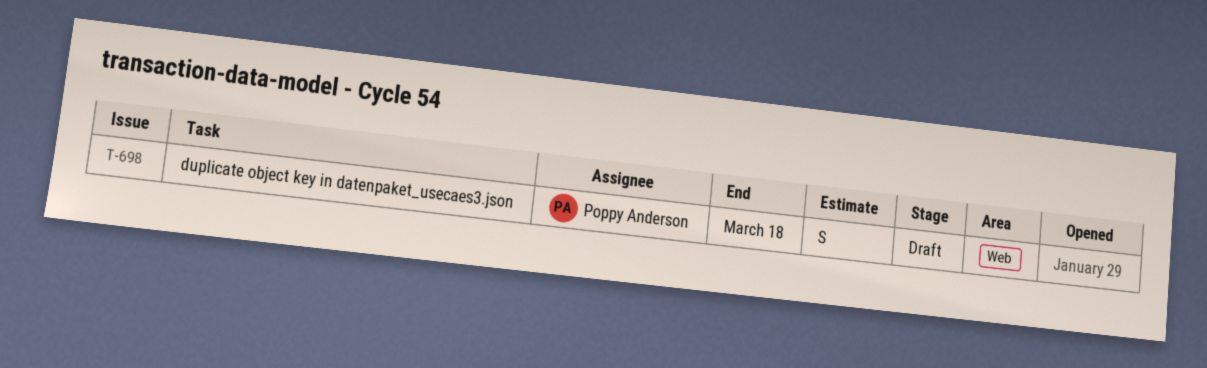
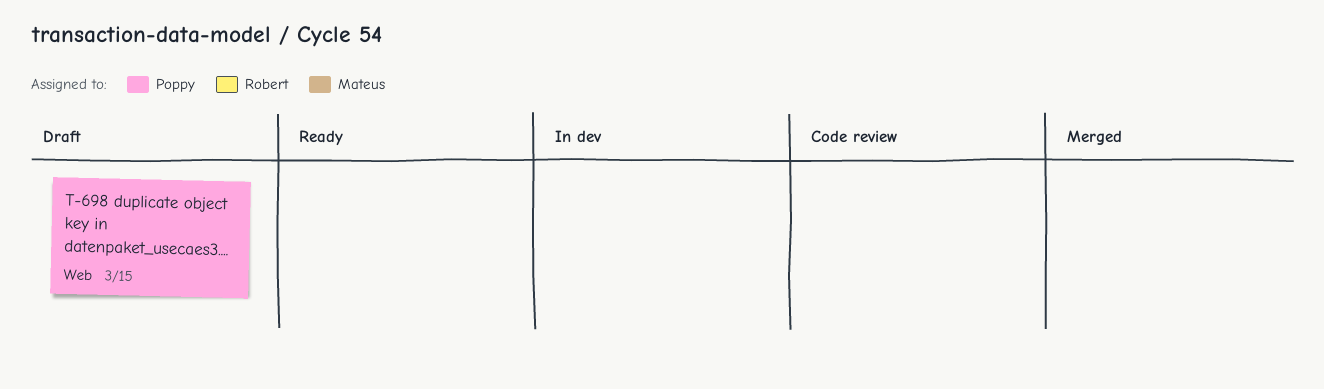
T-698, due: Mar 18 -> Mar 15

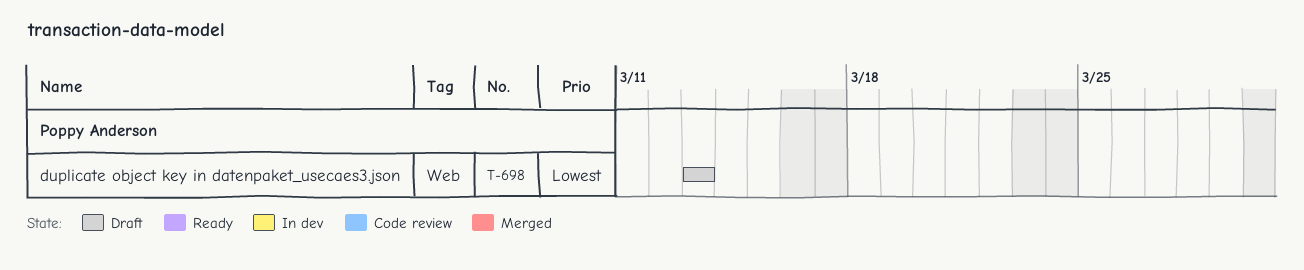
T-698, due: Mar 15 -> Mar 13

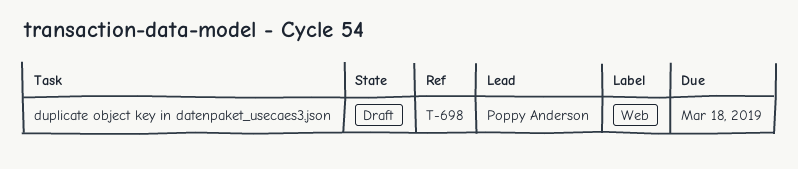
T-698, due: Mar 13 -> Mar 18

